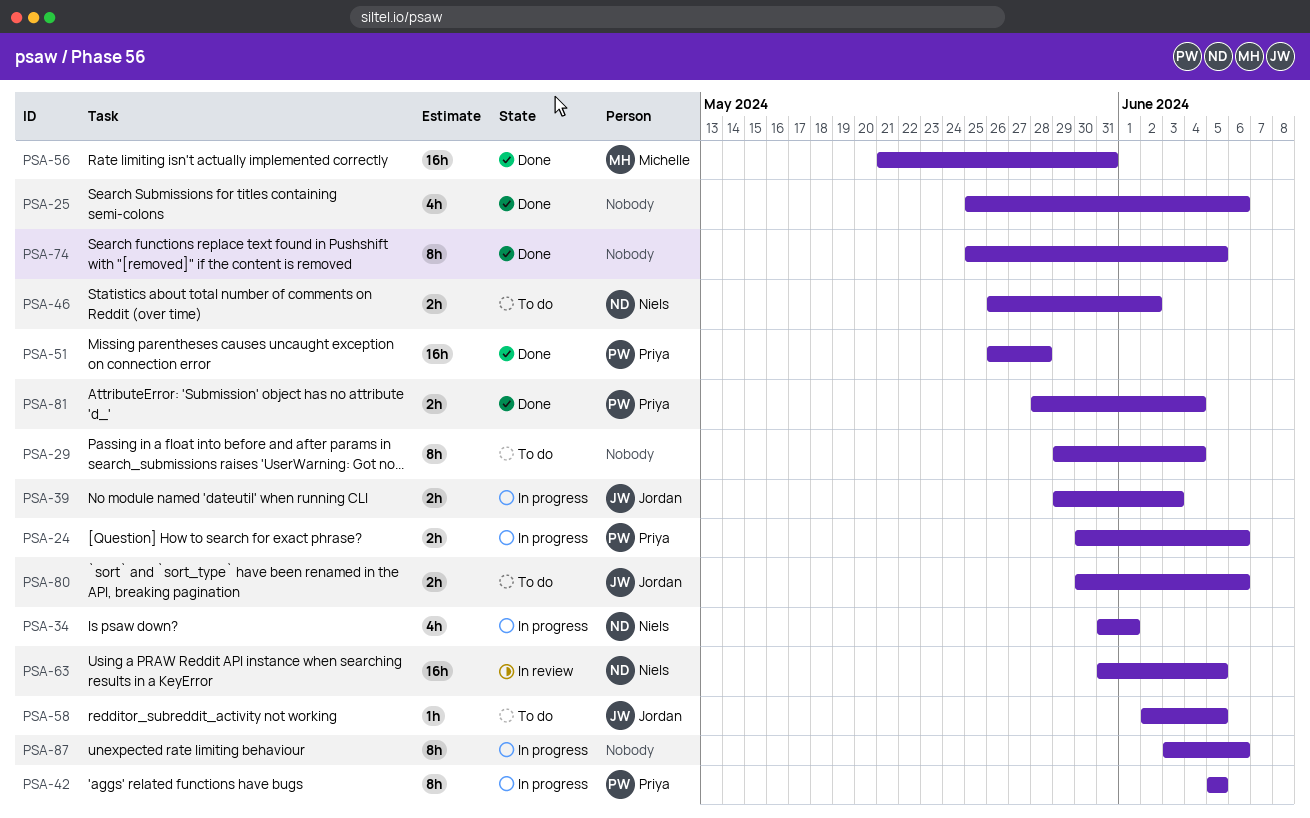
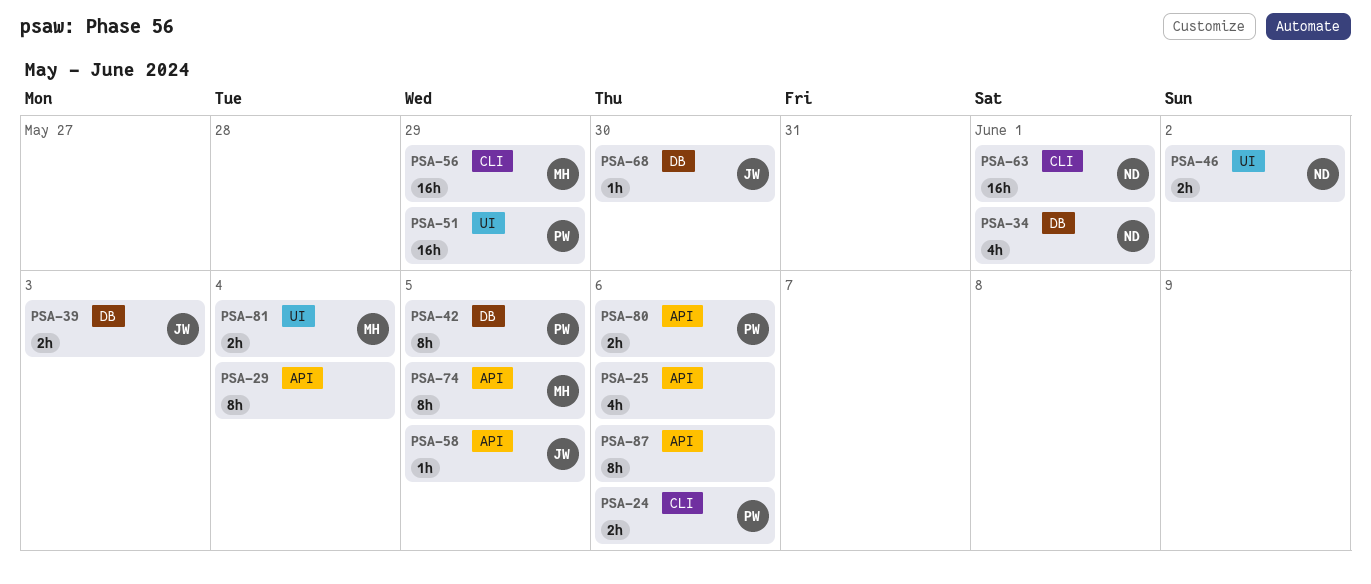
PSA-51, due: May 28 -> May 29
PSA-56, due: May 31 -> May 29
PSA-63, due: Jun 5 -> Jun 1
PSA-68: none -> present
PSA-74, owner: none -> Michelle
PSA-80, owner: Jordan -> Priya
PSA-81, owner: Priya -> Michelle

